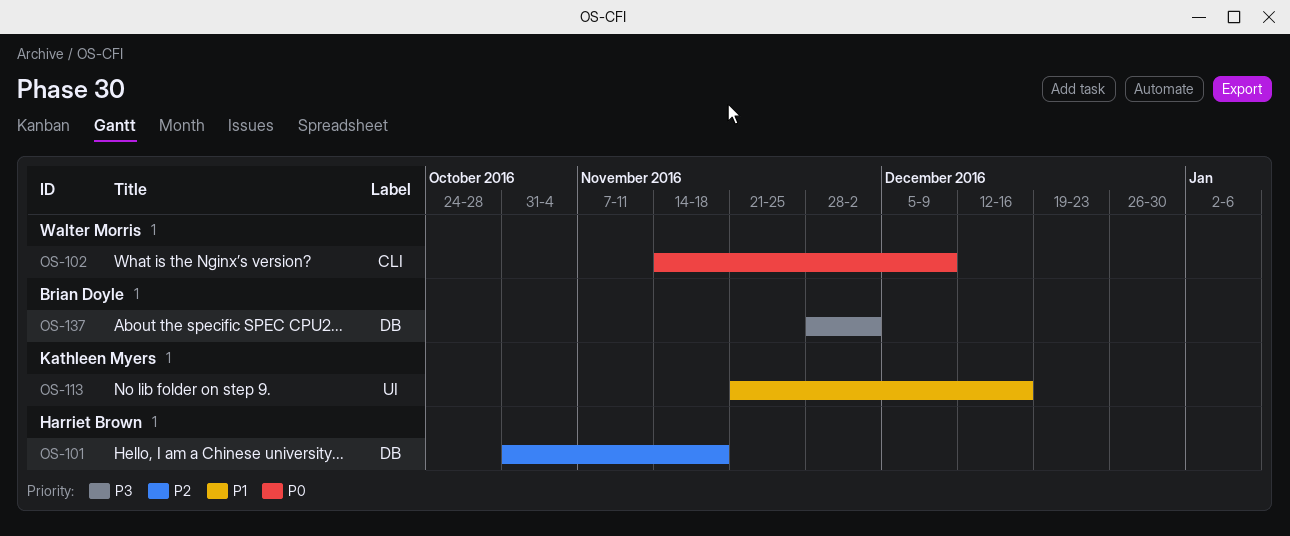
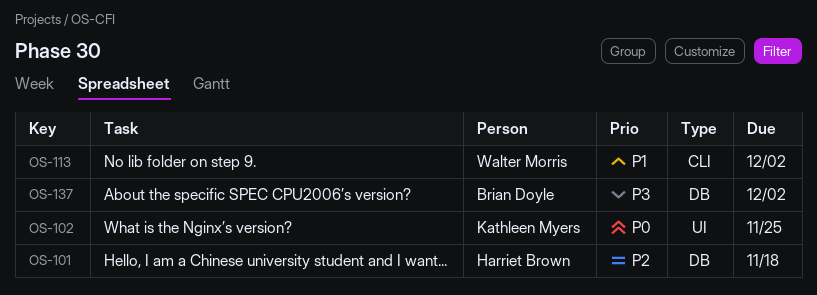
OS-102, owner: Walter Morris -> Kathleen Myers
OS-102, label: CLI -> UI
OS-102, due: Dec 9 -> Nov 25
OS-113, owner: Kathleen Myers -> Walter Morris
OS-113, label: UI -> CLI
OS-113, due: Dec 16 -> Dec 2

